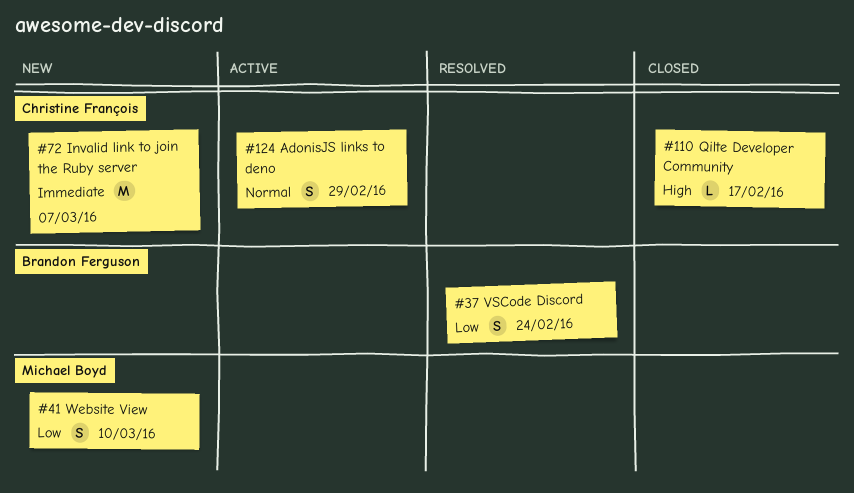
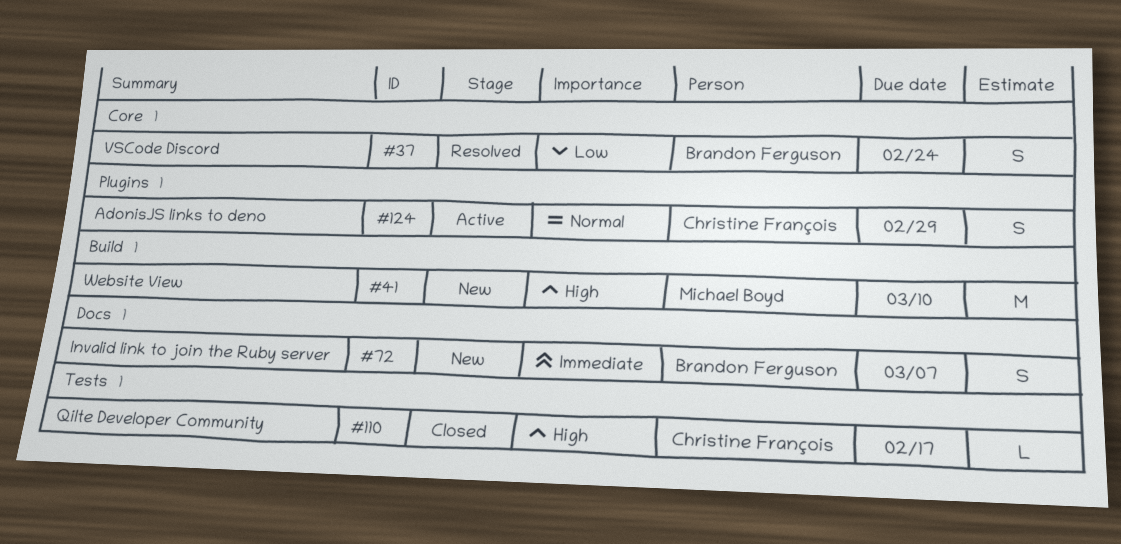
#41, priority: Low -> High
#41, estimate: S -> M
#72, owner: Christine François -> Brandon Ferguson
#72, estimate: M -> S

